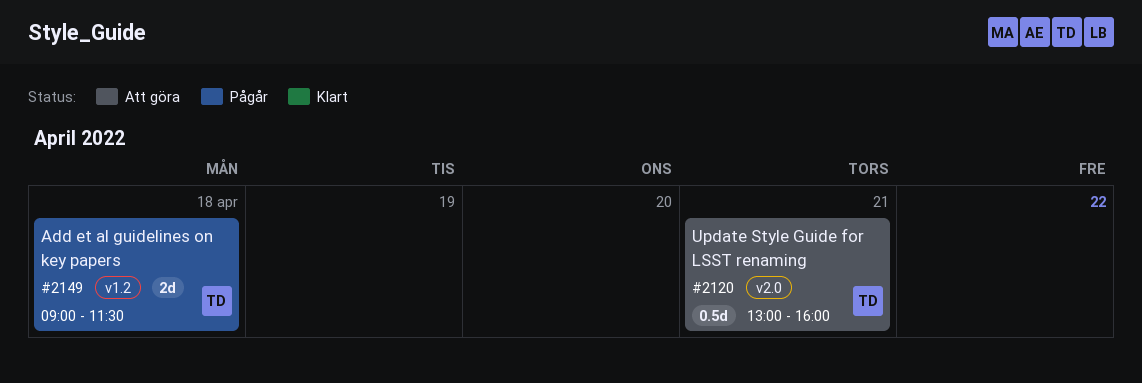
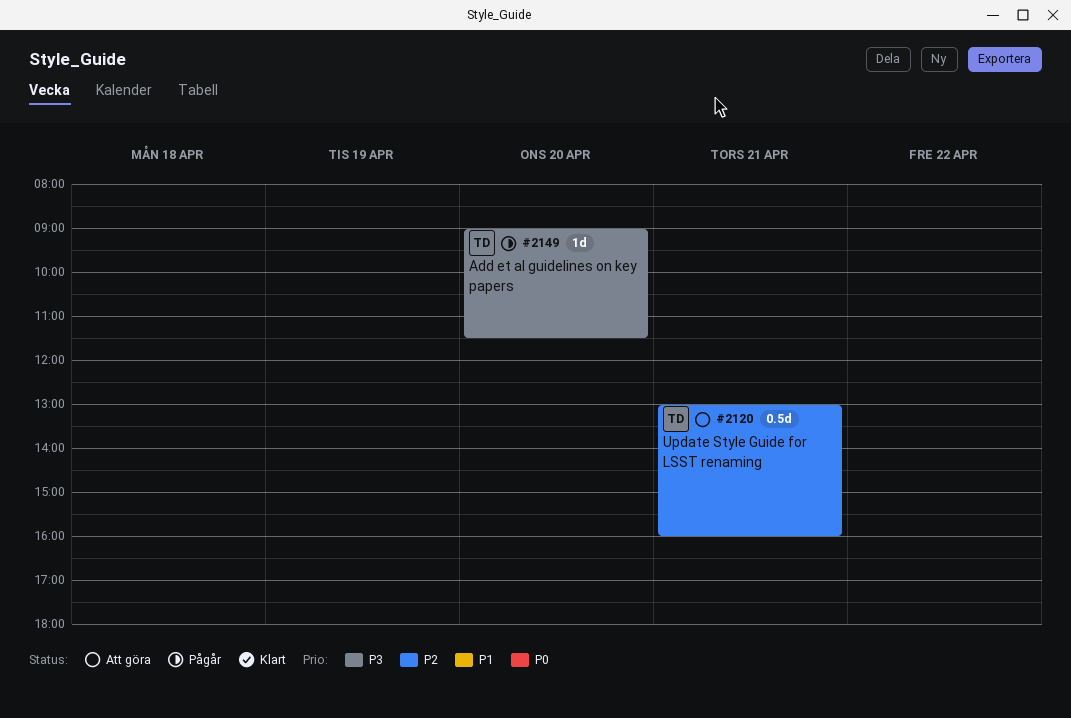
#2149, estimate: 2d -> 1d
#2149, day: Apr 18 -> Apr 20

